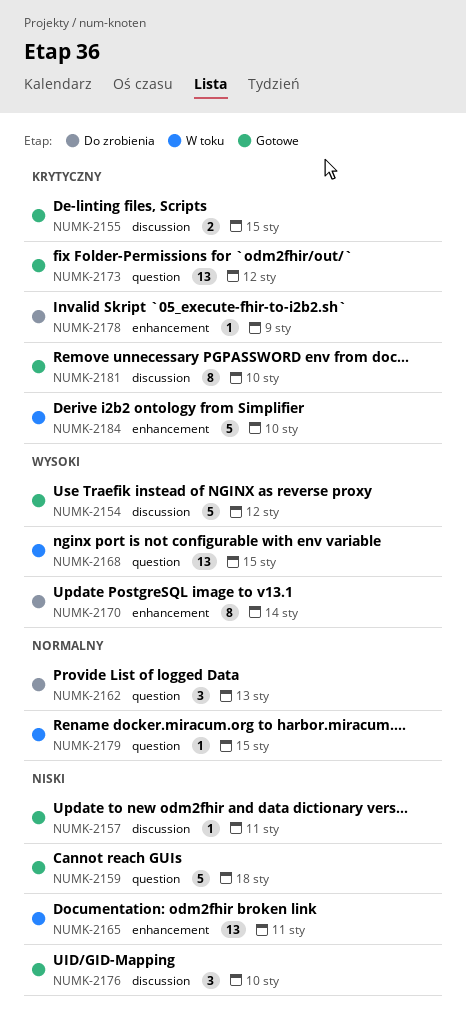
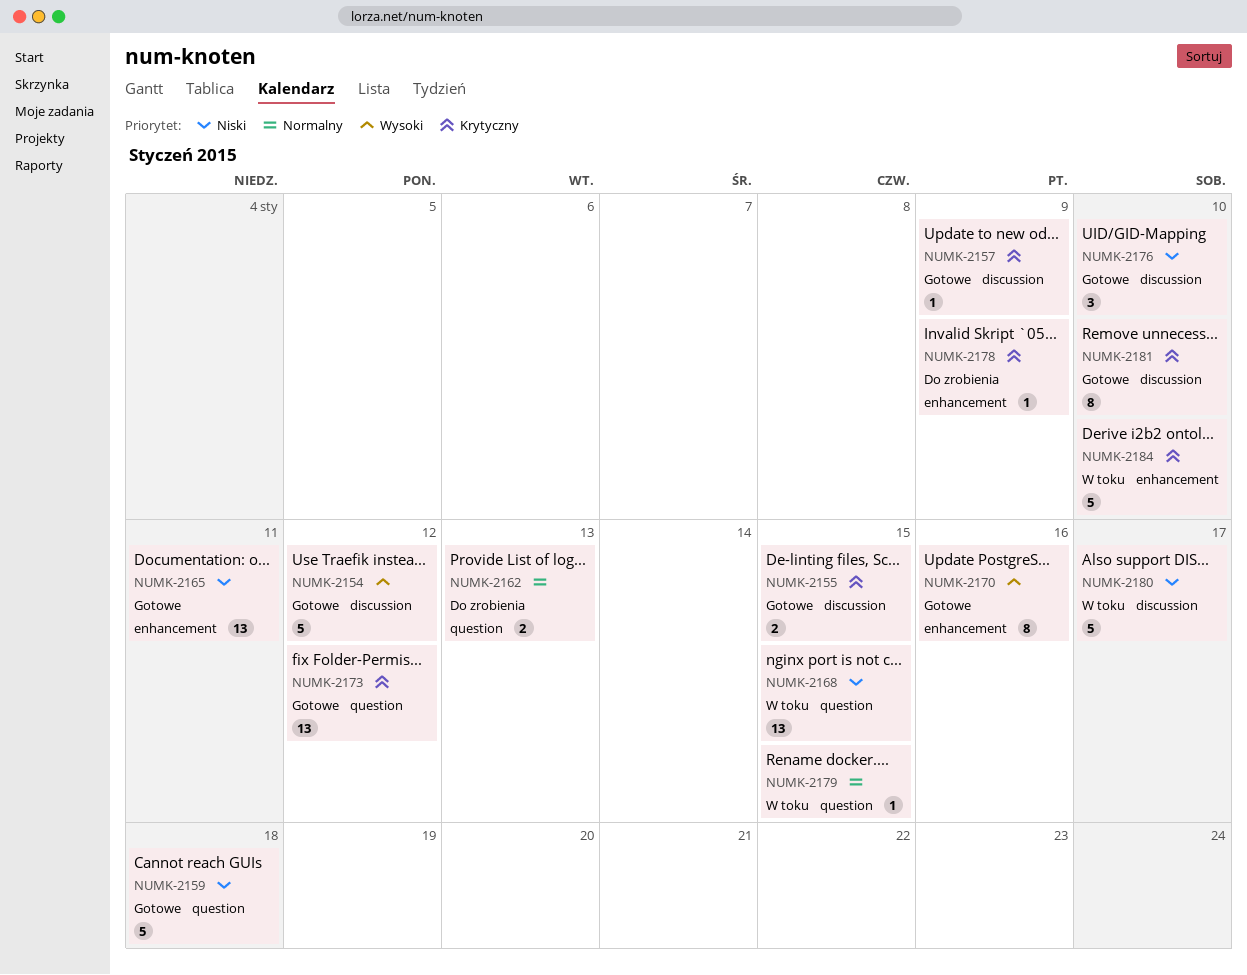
NUMK-2157, priority: Niski -> Krytyczny
NUMK-2157, due: Jan 11 -> Jan 9
NUMK-2162, estimate: 3 -> 2
NUMK-2165, status: W toku -> Gotowe
NUMK-2168, priority: Wysoki -> Niski
NUMK-2170, status: Do zrobienia -> Gotowe
NUMK-2170, due: Jan 14 -> Jan 16
NUMK-2180: none -> present

